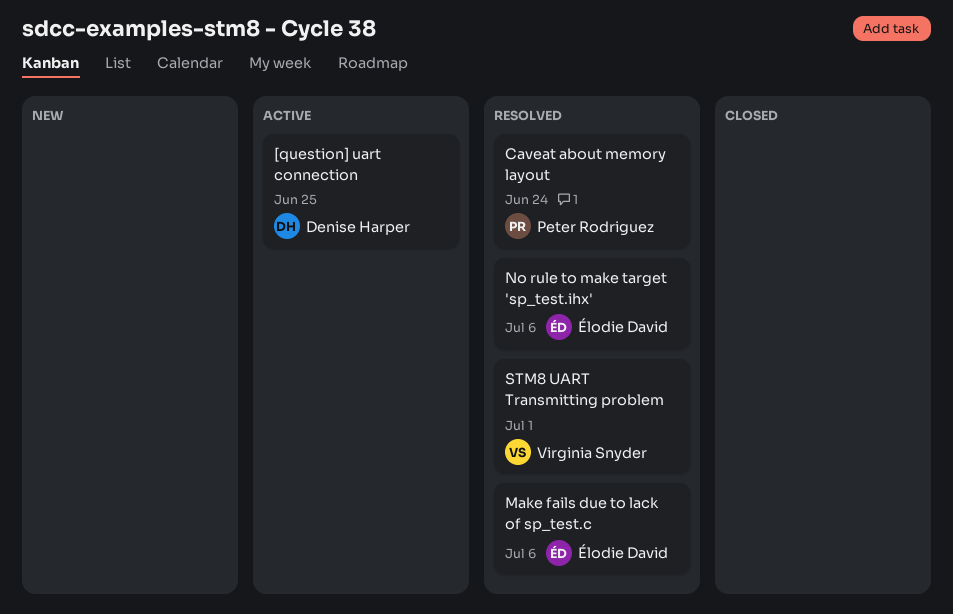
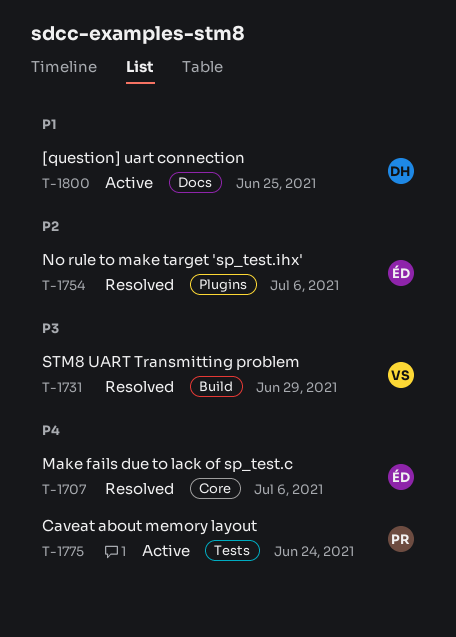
Caveat about memory layout, status: Resolved -> Active
STM8 UART Transmitting problem, due: Jul 1 -> Jun 29

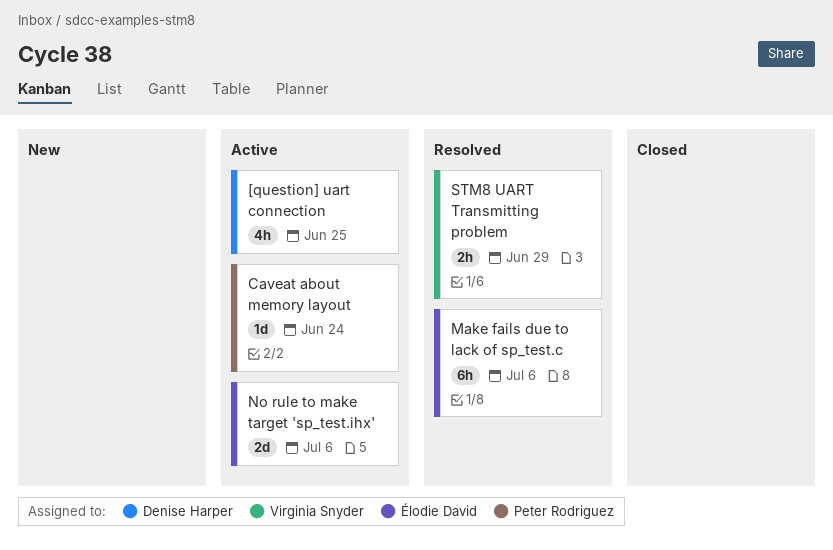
No rule to make target 'sp_test.ihx', status: Resolved -> Active

